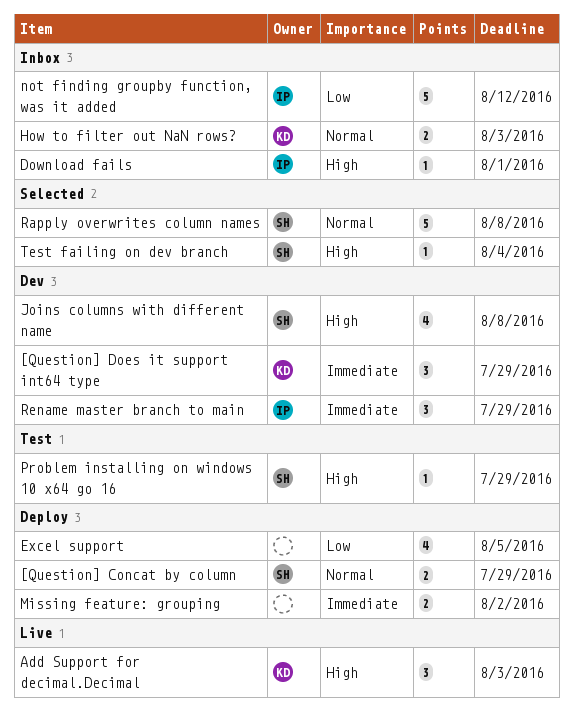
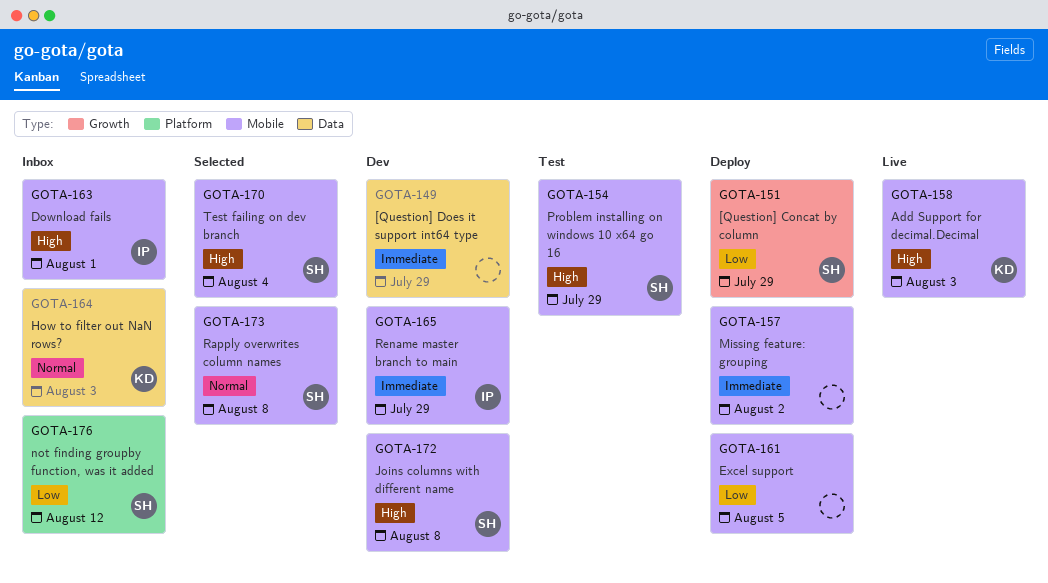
[Question] Concat by column, priority: Normal -> Low
[Question] Does it support int64 type, owner: KD -> none
not finding groupby function, was it added, owner: IP -> SH

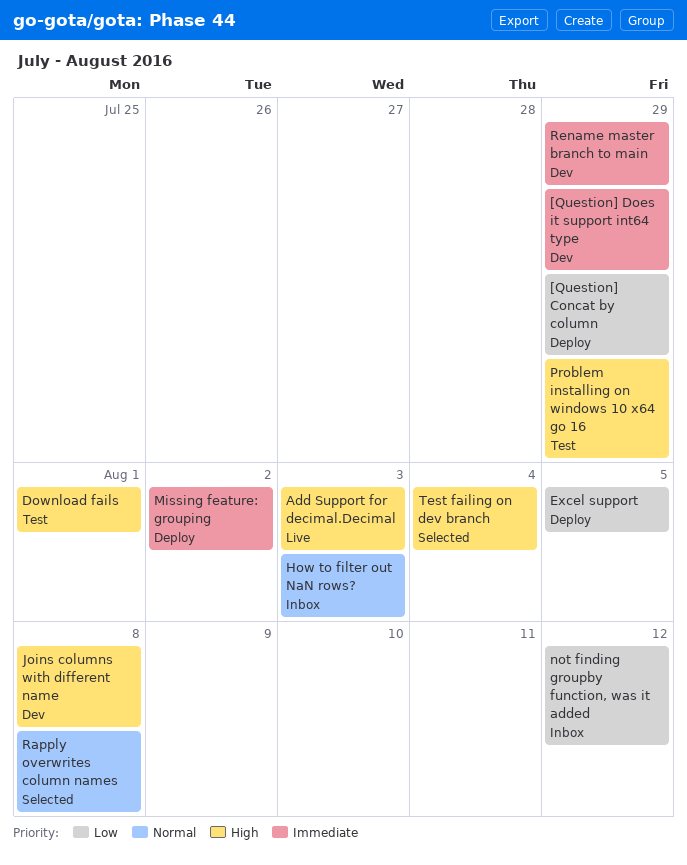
Download fails, status: Inbox -> Test

